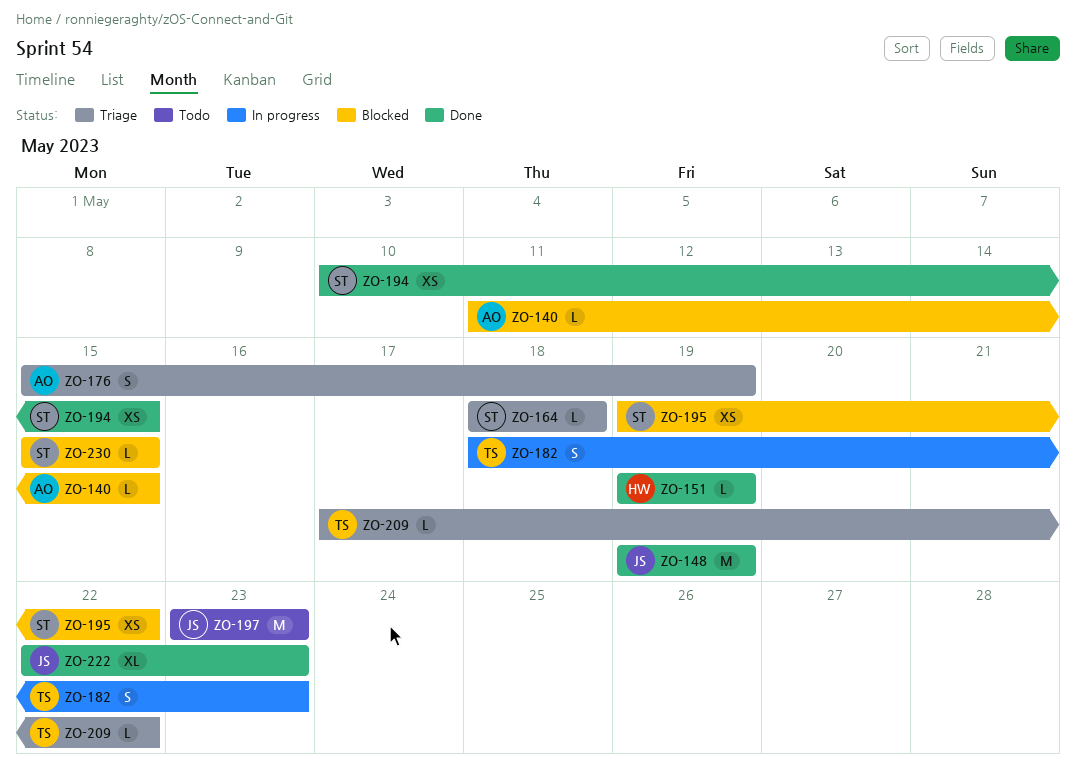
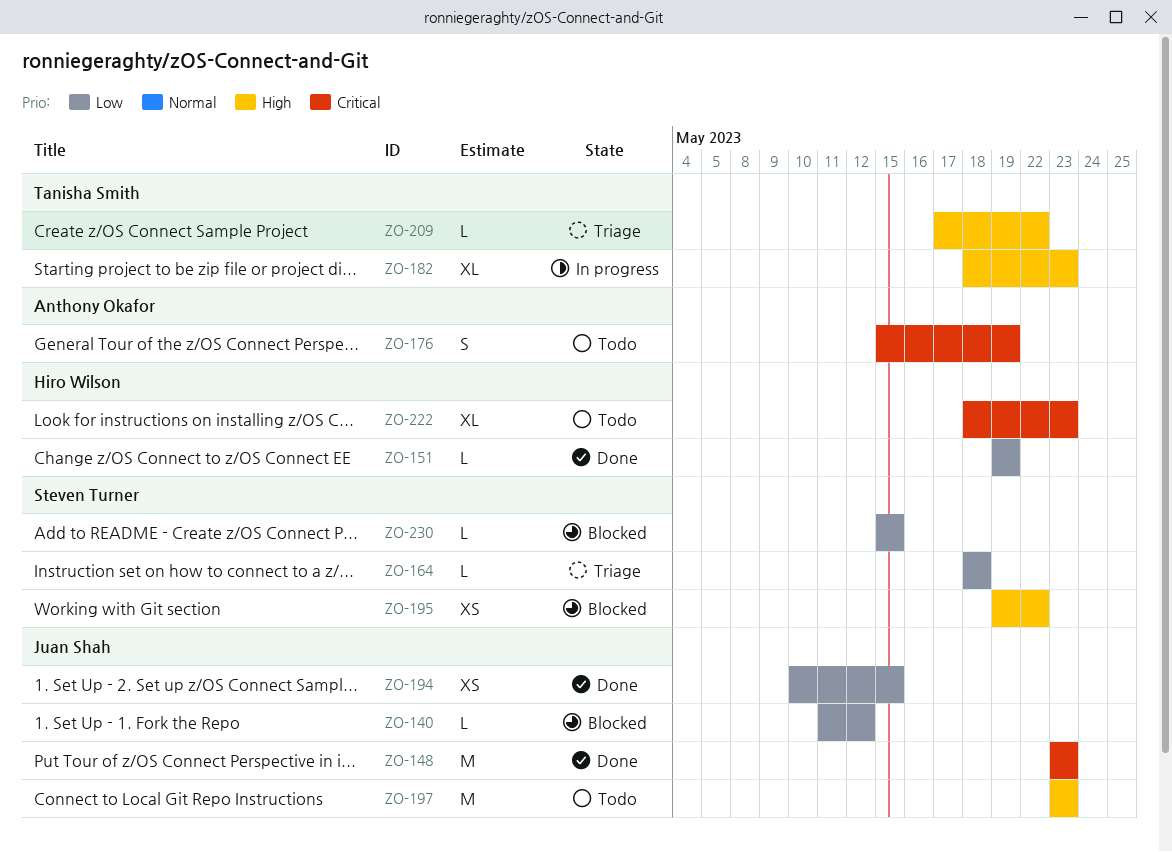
ZO-140, owner: Anthony Okafor -> Juan Shah
ZO-140, due: May 15 -> May 12
ZO-148, start: May 19 -> May 23
ZO-148, due: May 19 -> May 23
ZO-176, status: Triage -> Todo
ZO-182, estimate: S -> XL
ZO-194, owner: Steven Turner -> Juan Shah
ZO-222, status: Done -> Todo
ZO-222, owner: Juan Shah -> Hiro Wilson
ZO-222, start: May 22 -> May 18

